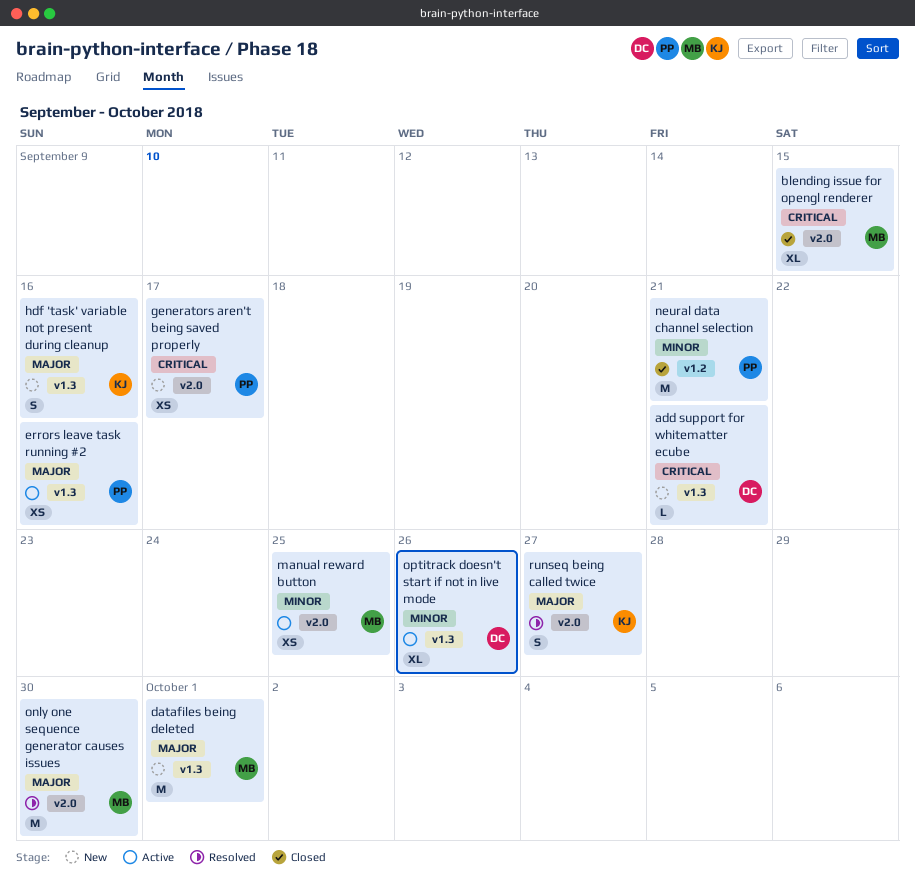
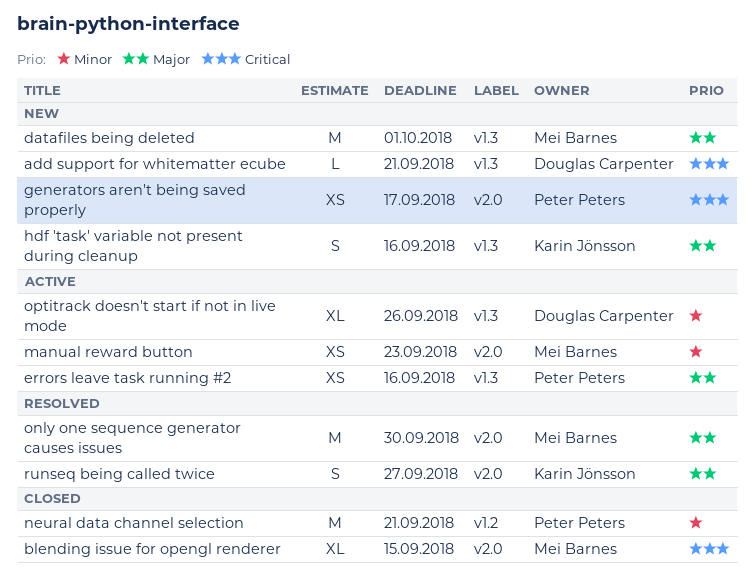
manual reward button, due: Sep 25 -> Sep 23

